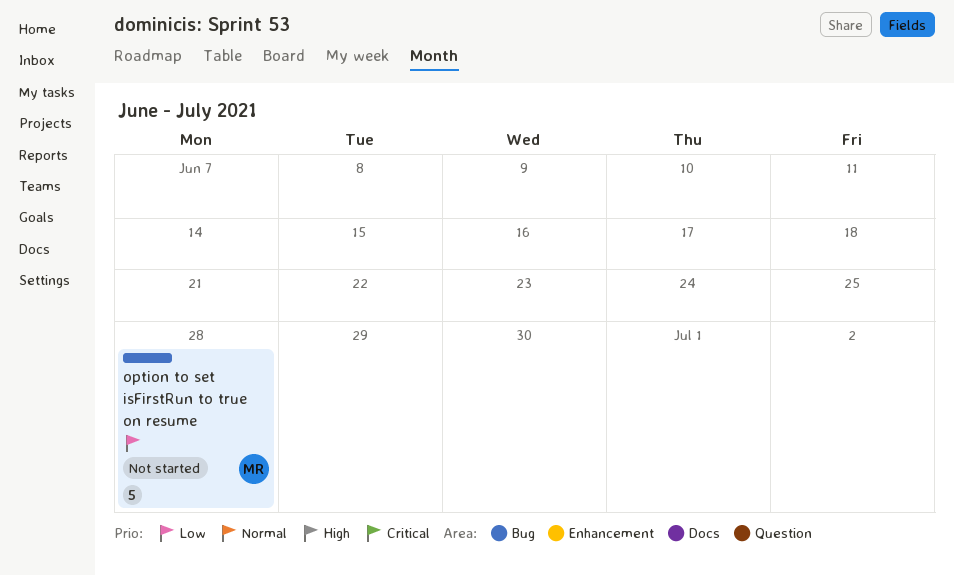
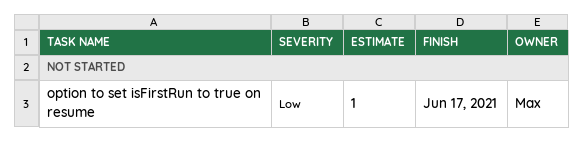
option to set isFirstRun to true on resume, estimate: 5 -> 1
option to set isFirstRun to true on resume, due: Jun 28 -> Jun 17

